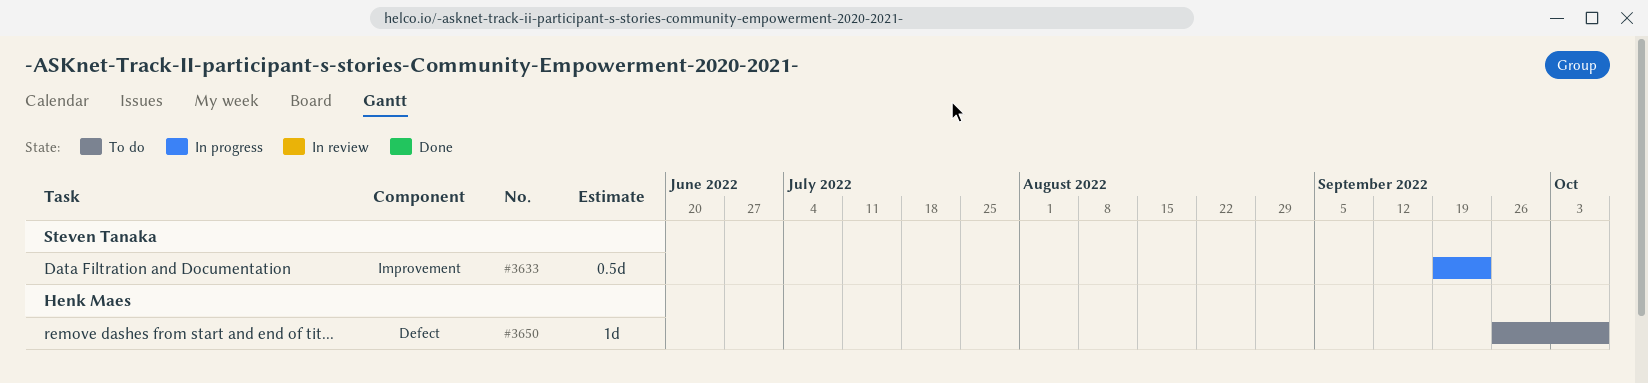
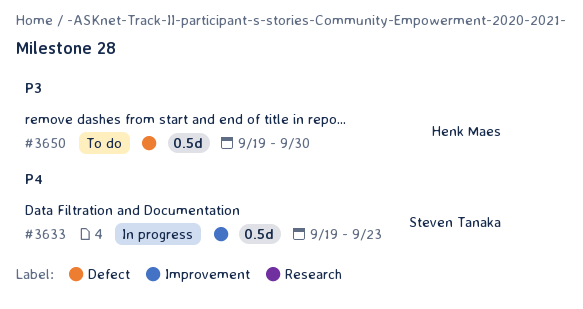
#3650, estimate: 1d -> 0.5d
#3650, start: Sep 26 -> Sep 19
#3650, due: Oct 7 -> Sep 30

